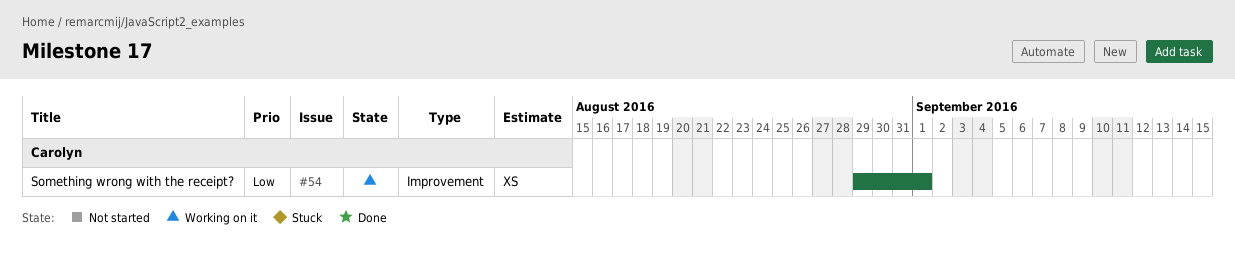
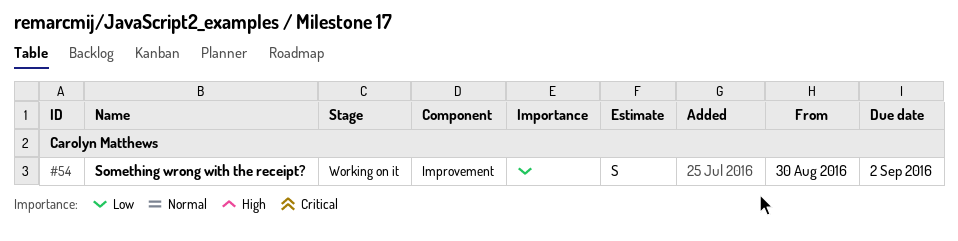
#54, estimate: XS -> S
#54, start: Aug 29 -> Aug 30
#54, due: Sep 1 -> Sep 2

